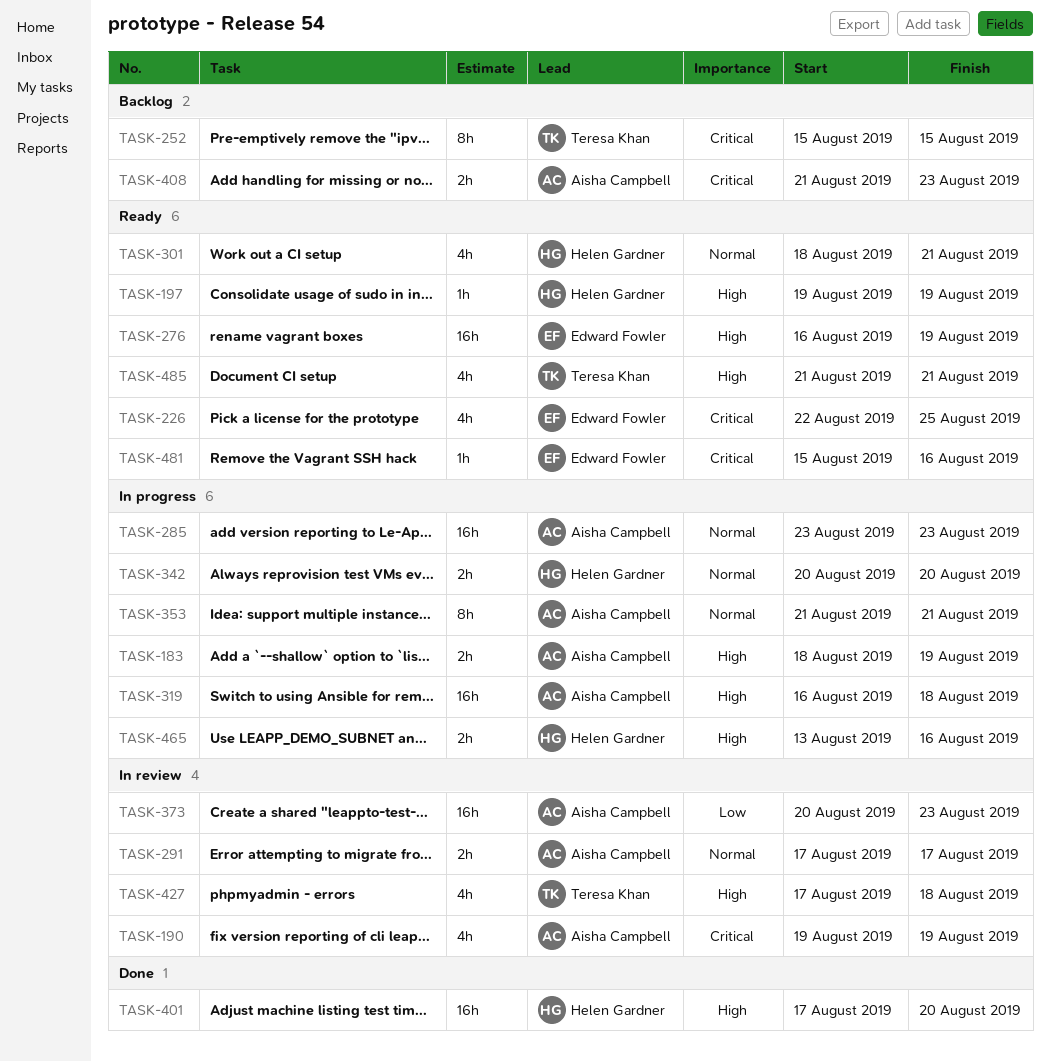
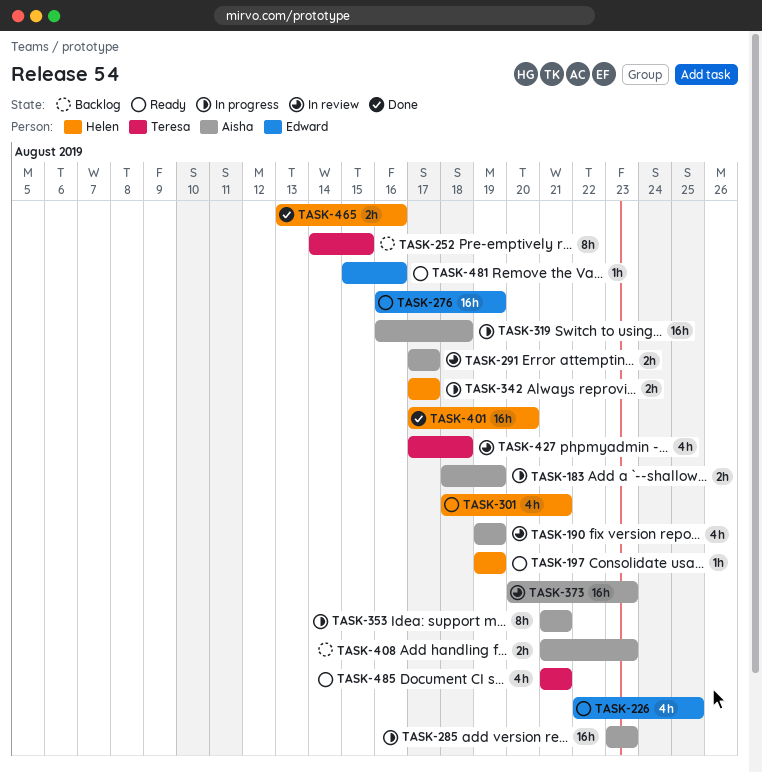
TASK-252, start: Aug 15 -> Aug 14
TASK-342, start: Aug 20 -> Aug 17
TASK-342, due: Aug 20 -> Aug 17
TASK-465, status: In progress -> Done

